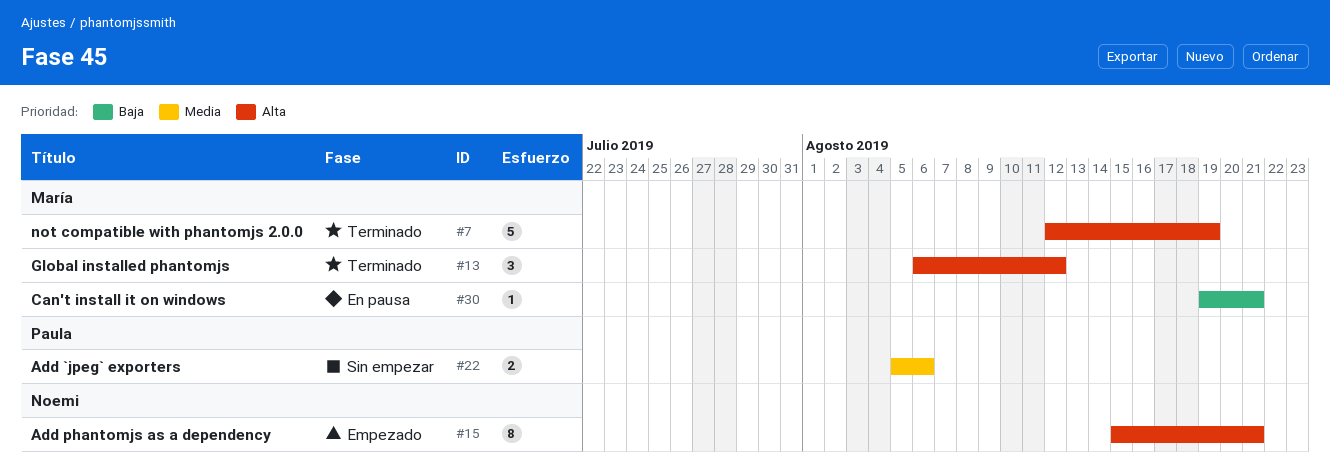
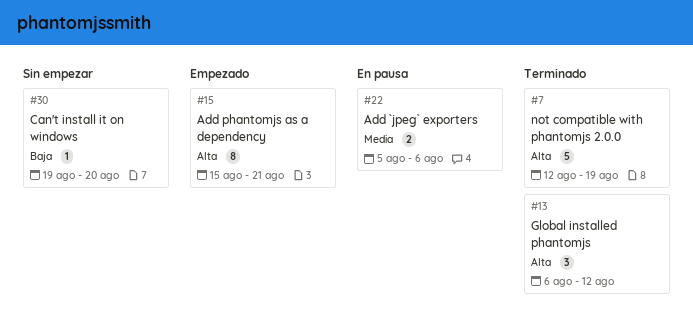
#22, status: Sin empezar -> En pausa
#30, status: En pausa -> Sin empezar
#30, due: Aug 21 -> Aug 20

